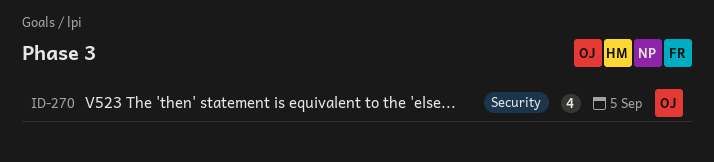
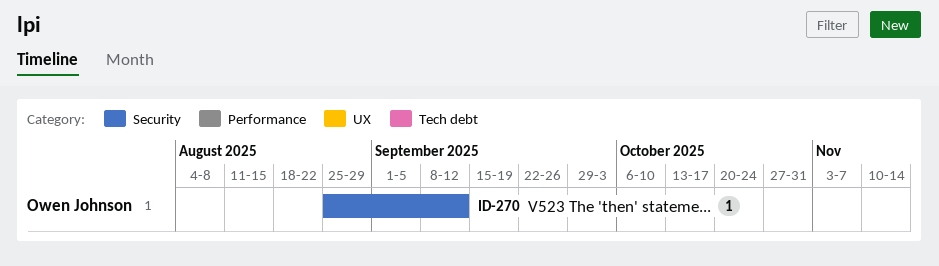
ID-270, estimate: 4 -> 1
ID-270, due: Sep 5 -> Sep 12

